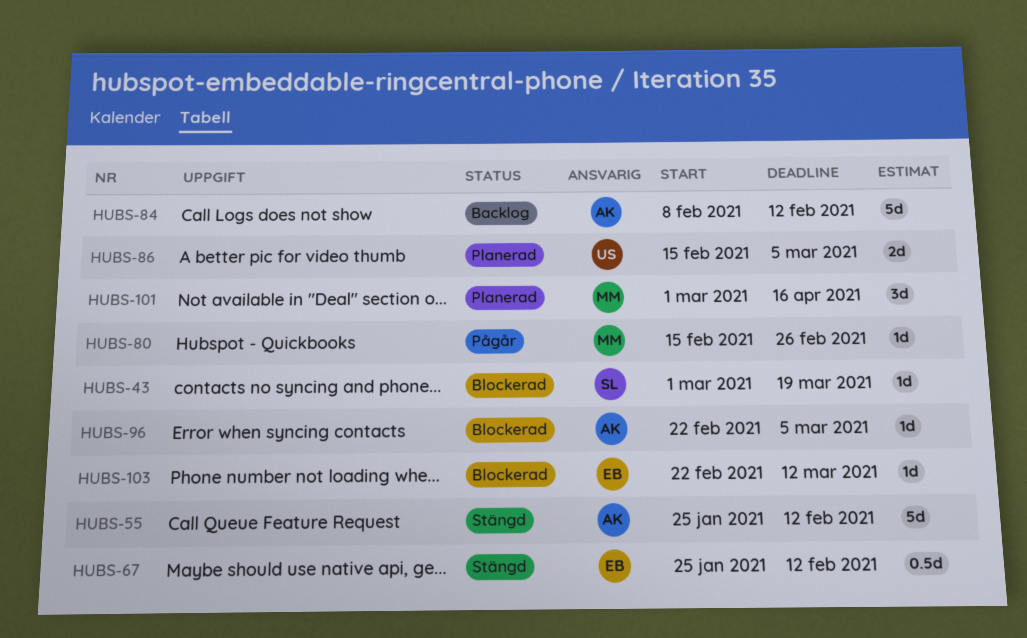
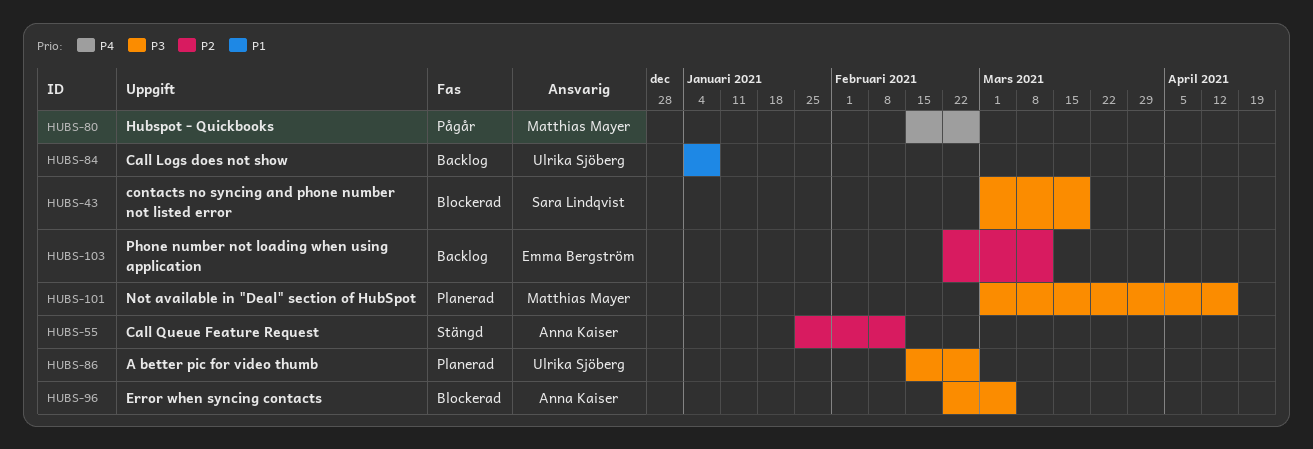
HUBS-67: present -> none
HUBS-84, owner: Anna Kaiser -> Ulrika Sjöberg
HUBS-84, start: Feb 8 -> Jan 4
HUBS-84, due: Feb 12 -> Jan 8
HUBS-86, due: Mar 5 -> Feb 26
HUBS-103, status: Blockerad -> Backlog

